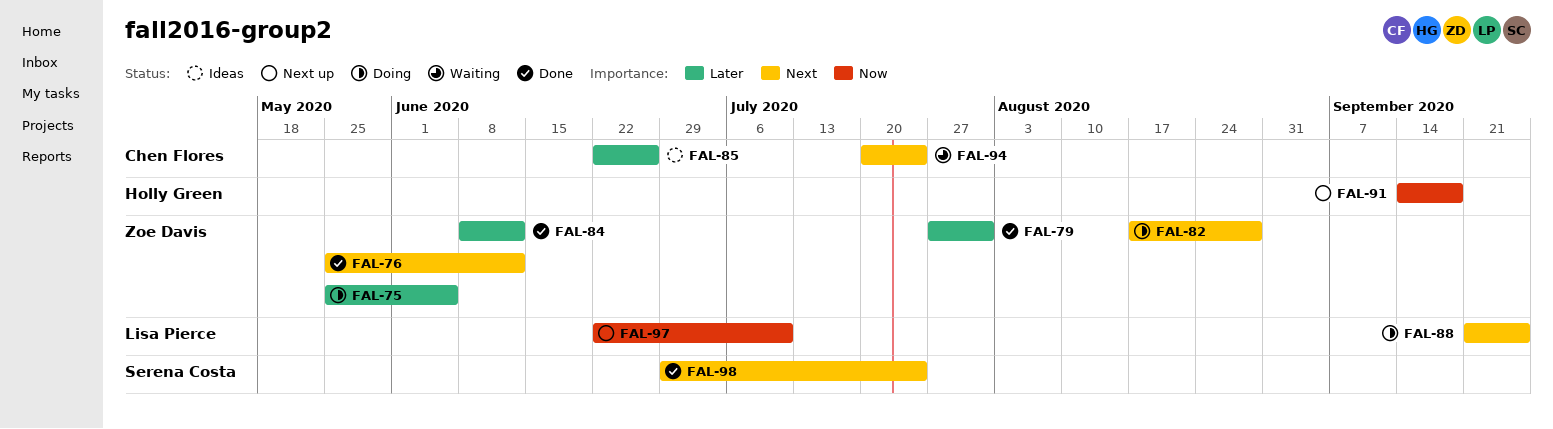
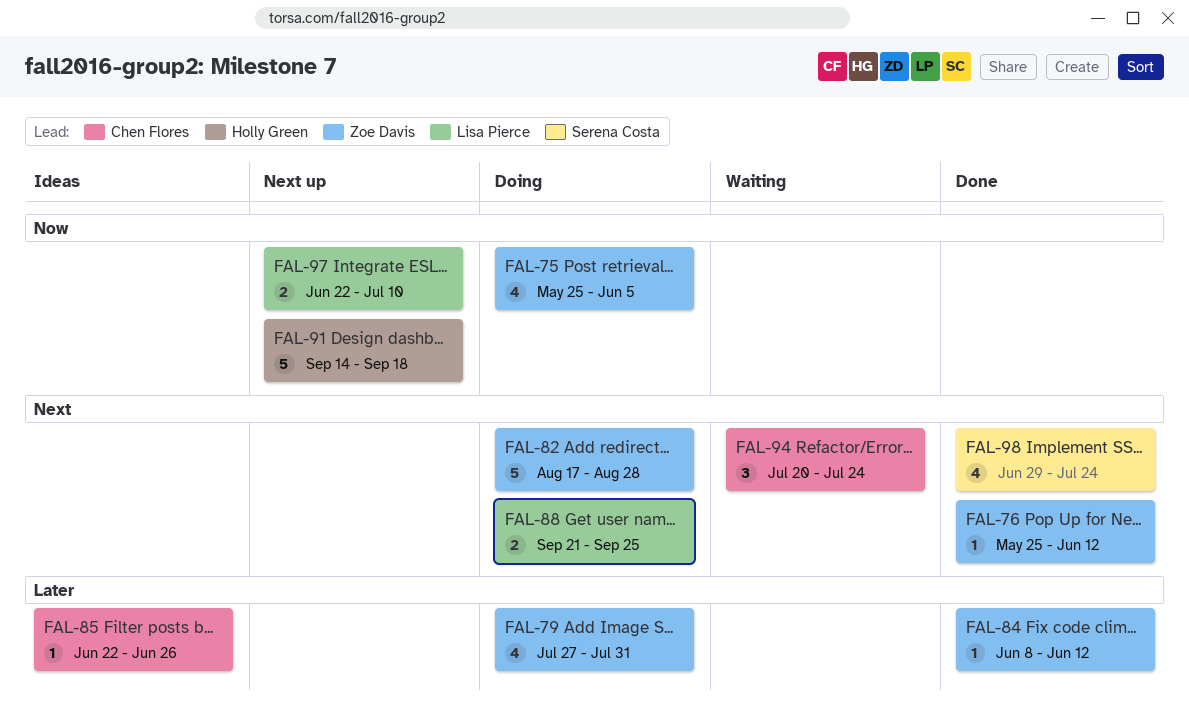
FAL-75, priority: Later -> Now
FAL-79, status: Done -> Doing

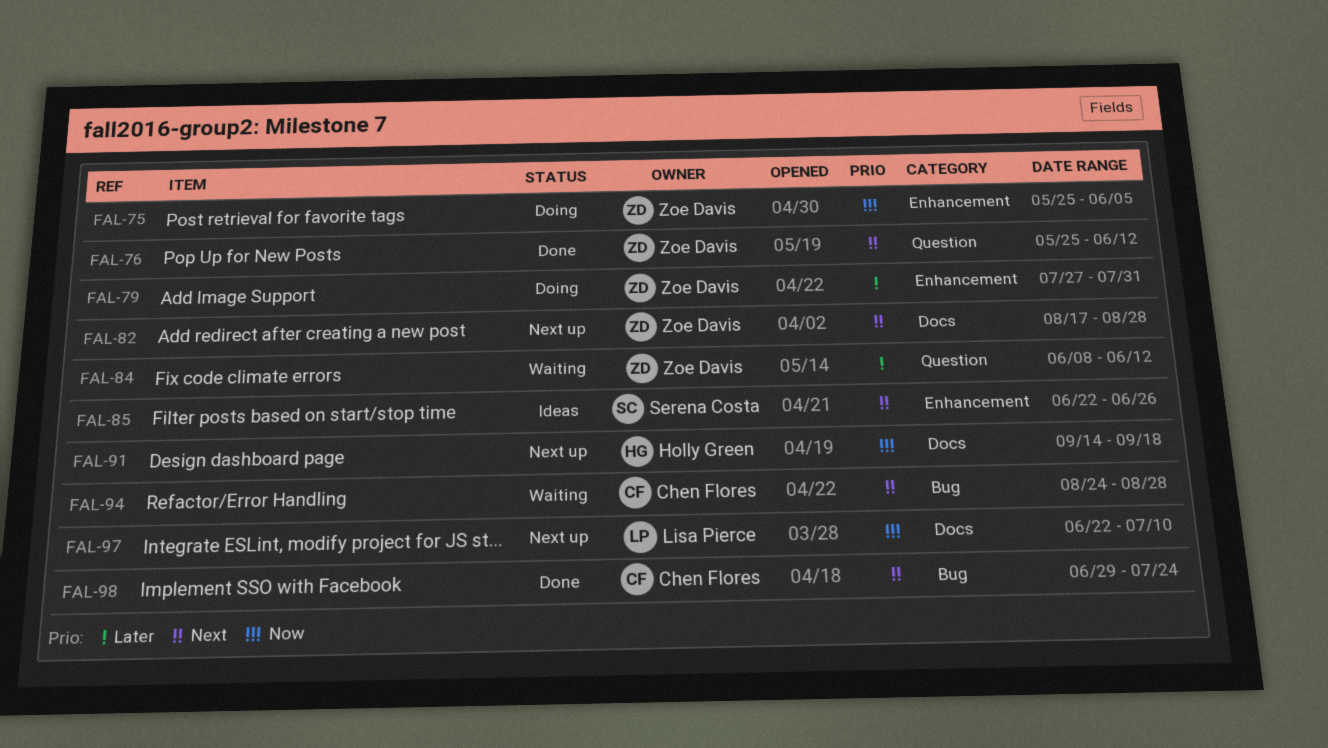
FAL-82, status: Doing -> Next up
FAL-84, status: Done -> Waiting
FAL-85, owner: Chen Flores -> Serena Costa
FAL-85, priority: Later -> Next
FAL-88: present -> none
FAL-94, start: Jul 20 -> Aug 24
FAL-94, due: Jul 24 -> Aug 28
FAL-98, owner: Serena Costa -> Chen Flores

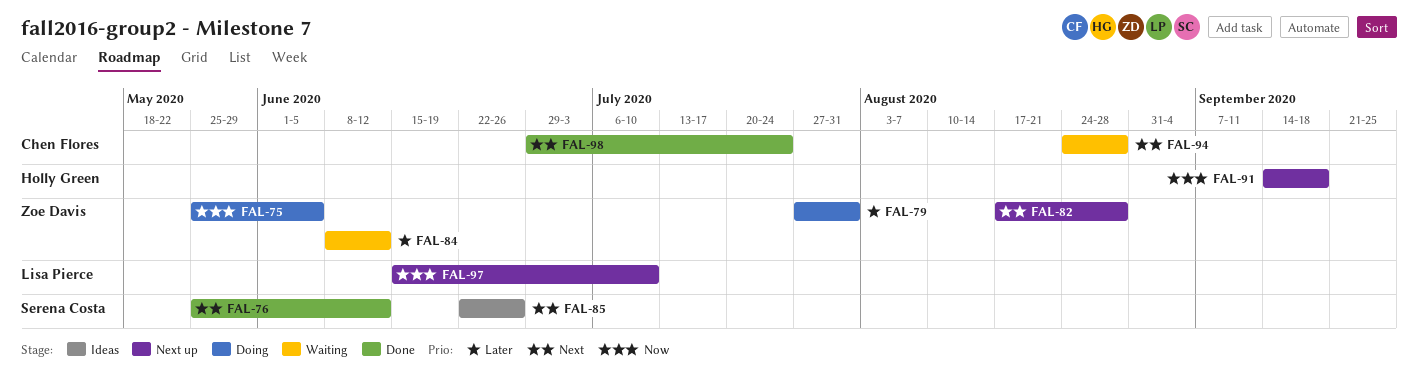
FAL-76, owner: Zoe Davis -> Serena Costa
FAL-97, start: Jun 22 -> Jun 15

